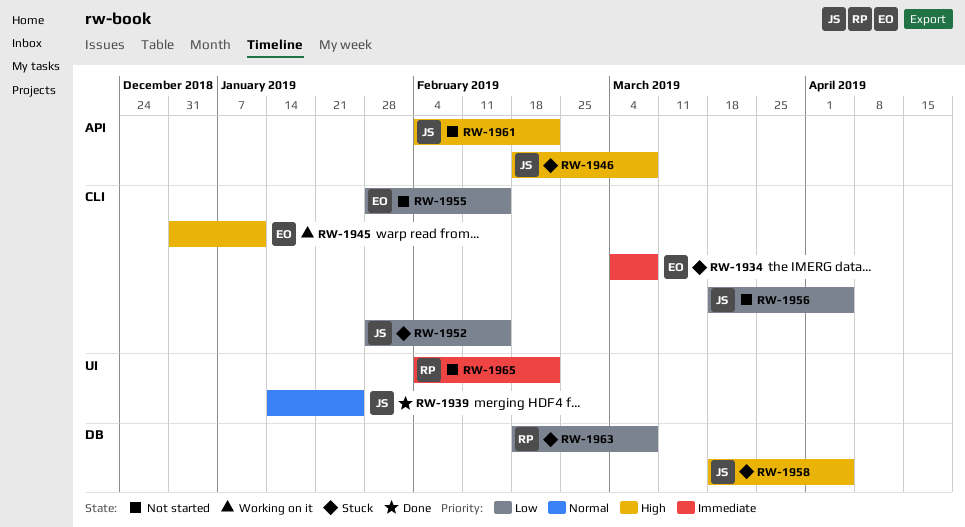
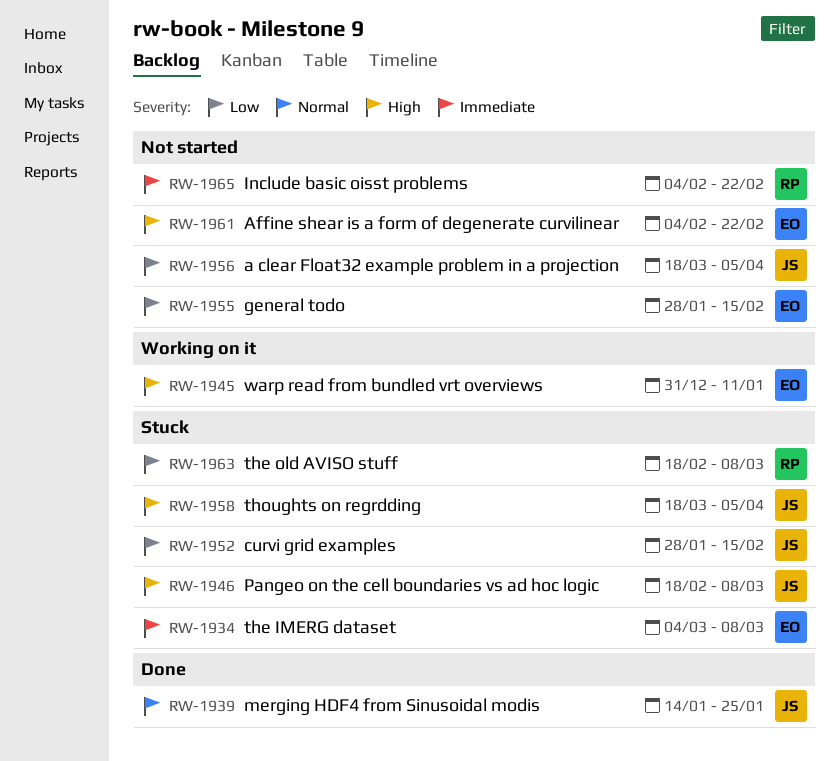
RW-1961, owner: JS -> EO

